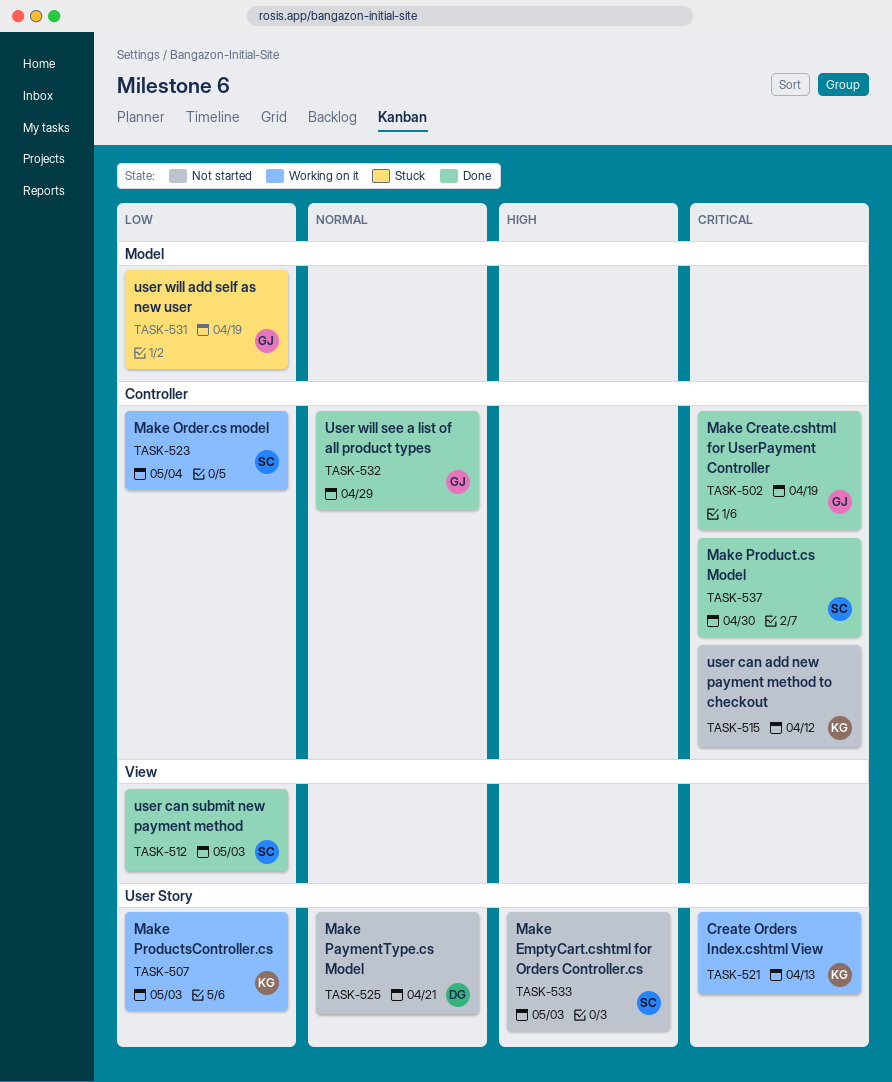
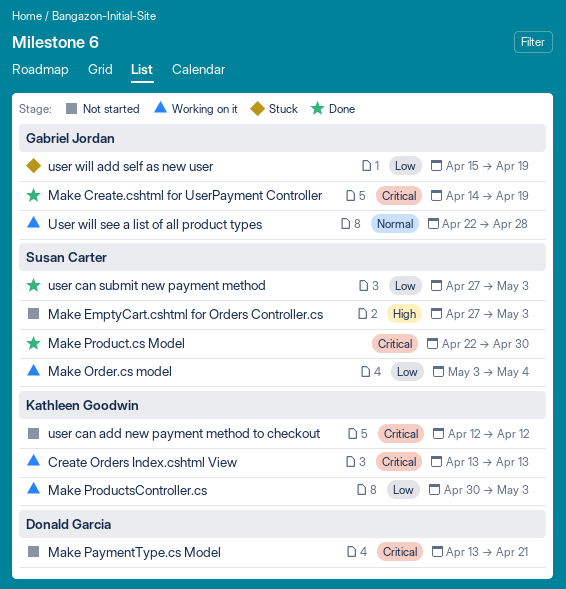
Make PaymentType.cs Model, priority: Normal -> Critical
User will see a list of all product types, status: Done -> Working on it
User will see a list of all product types, due: Apr 29 -> Apr 28

